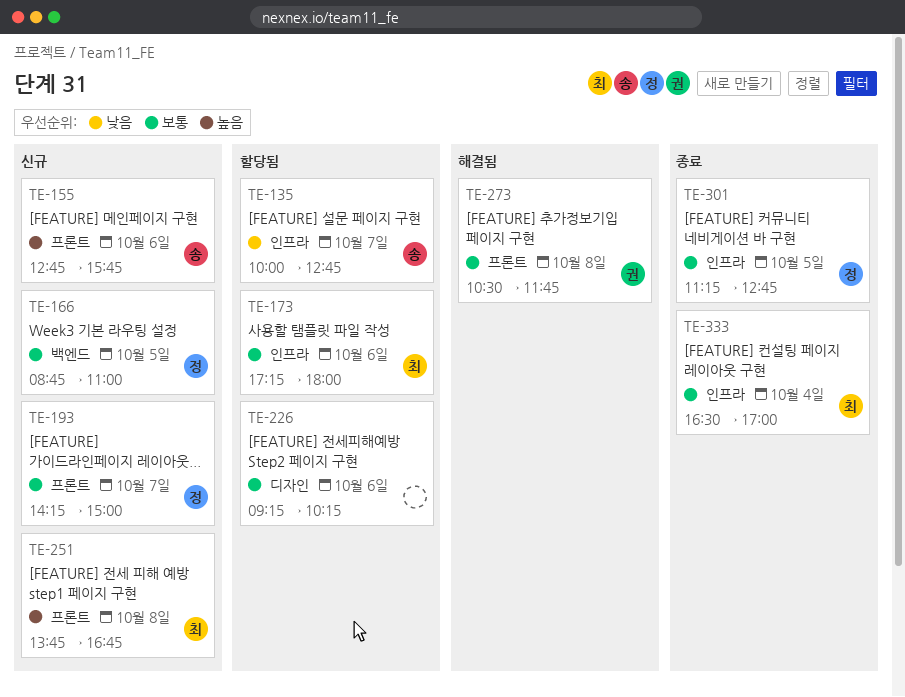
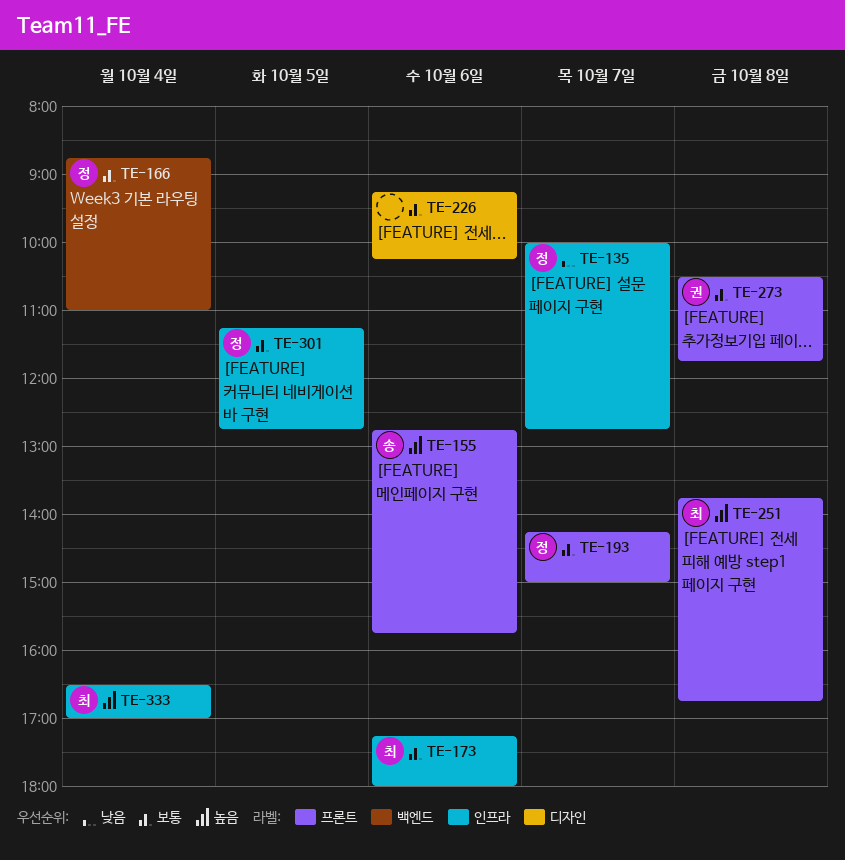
TE-135, owner: 송 -> 정
TE-166, day: Oct 5 -> Oct 4
TE-333, priority: 보통 -> 높음

